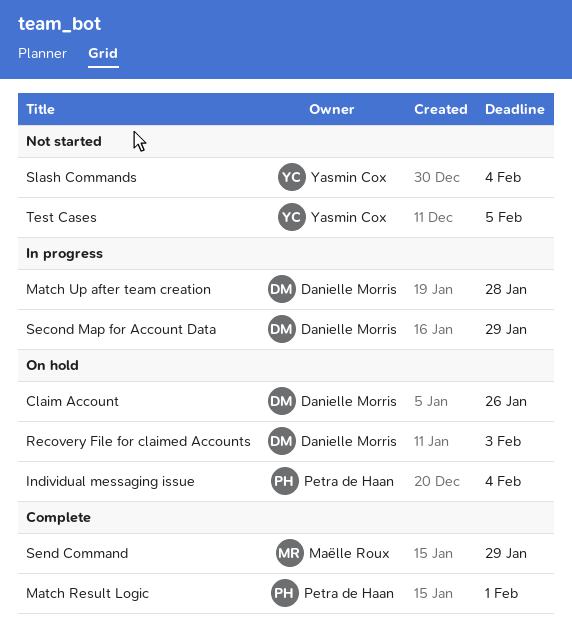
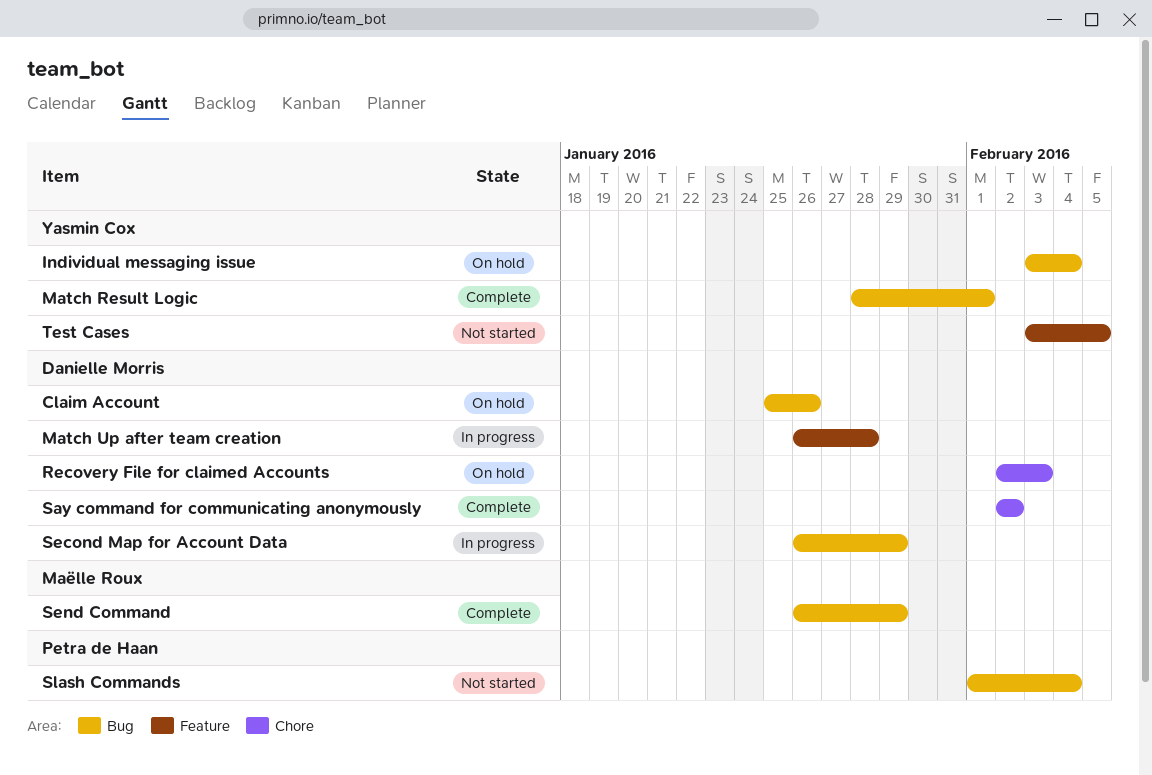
Individual messaging issue, owner: Petra de Haan -> Yasmin Cox
Match Result Logic, owner: Petra de Haan -> Yasmin Cox
Say command for communicating anonymously: none -> present
Slash Commands, owner: Yasmin Cox -> Petra de Haan

